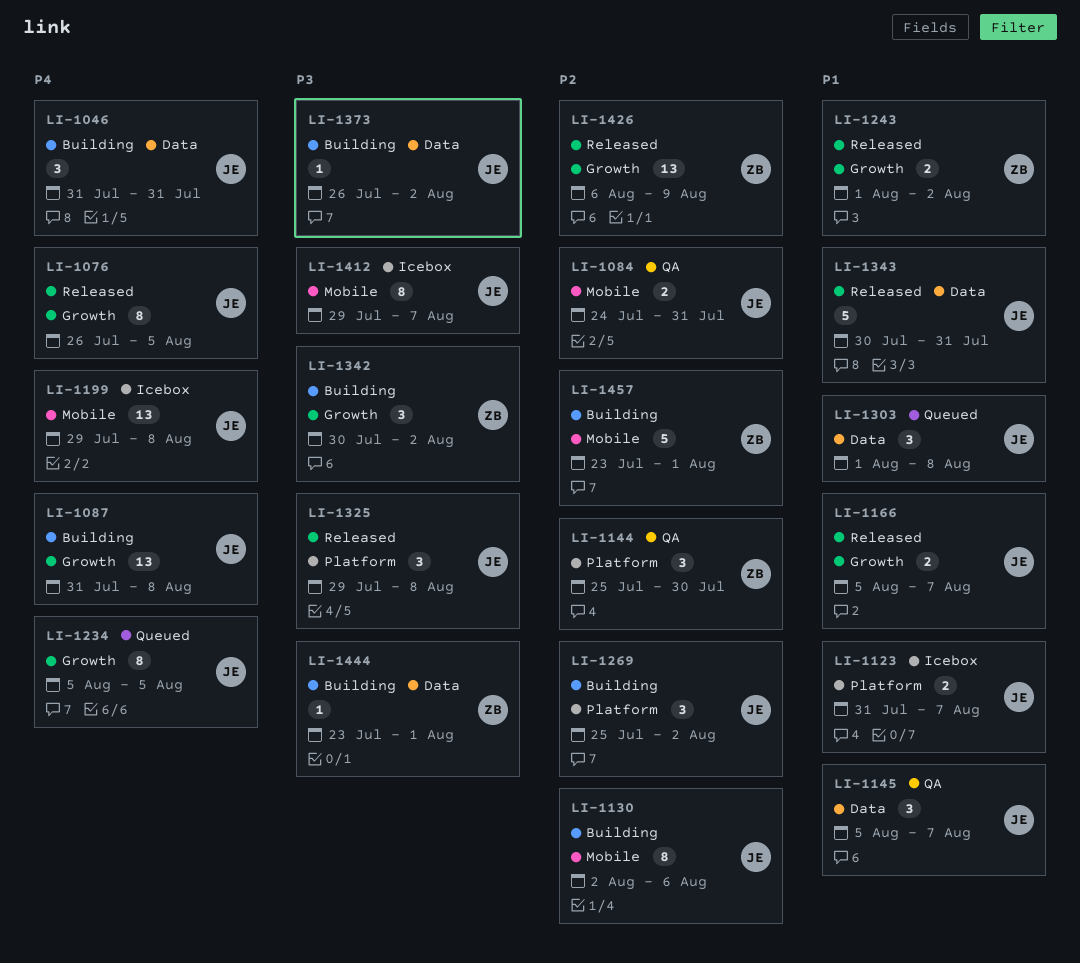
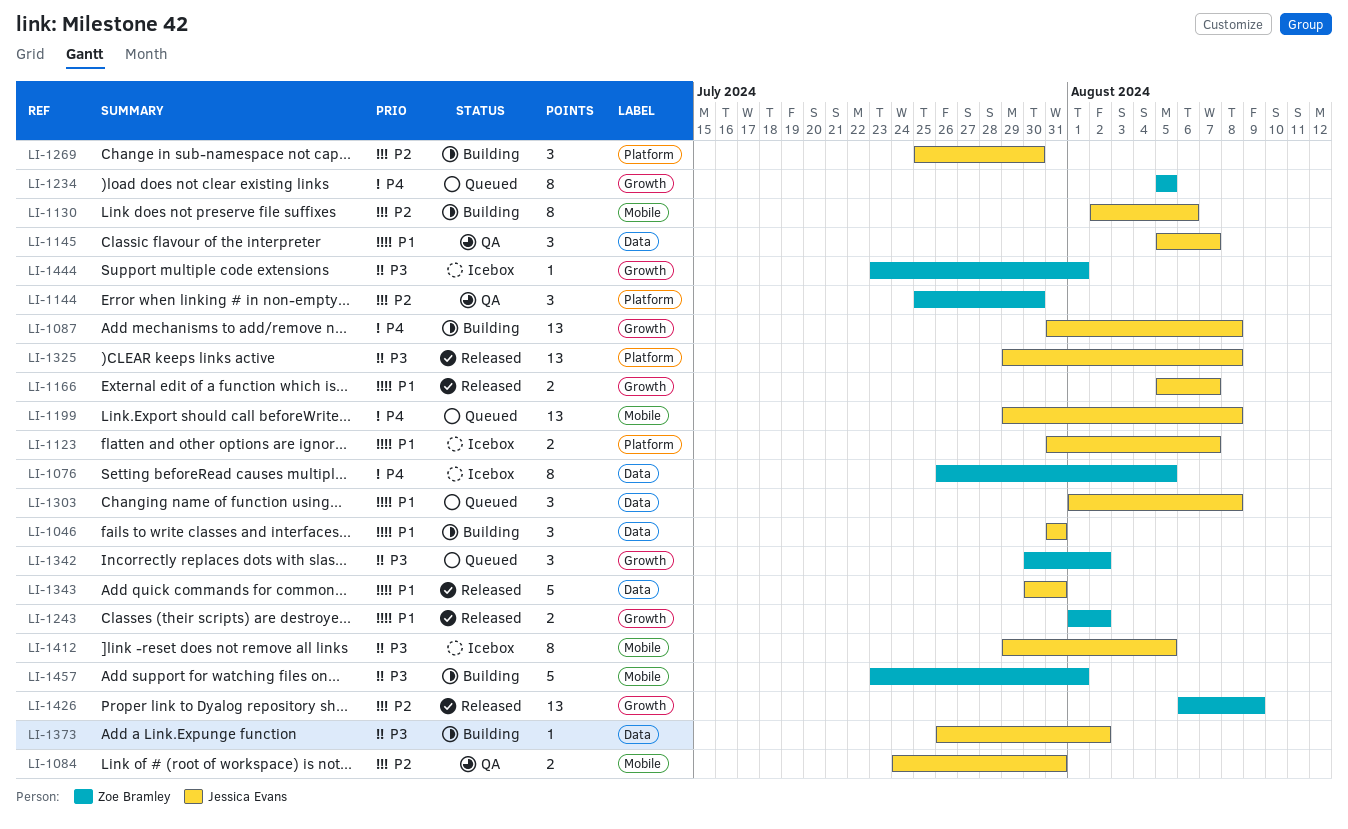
LI-1046, priority: P4 -> P1
LI-1076, status: Released -> Icebox
LI-1076, owner: Jessica Evans -> Zoe Bramley
LI-1076, label: Growth -> Data
LI-1199, status: Icebox -> Queued
LI-1234, owner: Jessica Evans -> Zoe Bramley
LI-1269, due: Aug 2 -> Jul 30
LI-1325, estimate: 3 -> 13
LI-1342, status: Building -> Queued
LI-1412, due: Aug 7 -> Aug 5
LI-1444, status: Building -> Icebox
LI-1444, label: Data -> Growth
LI-1457, priority: P2 -> P3

